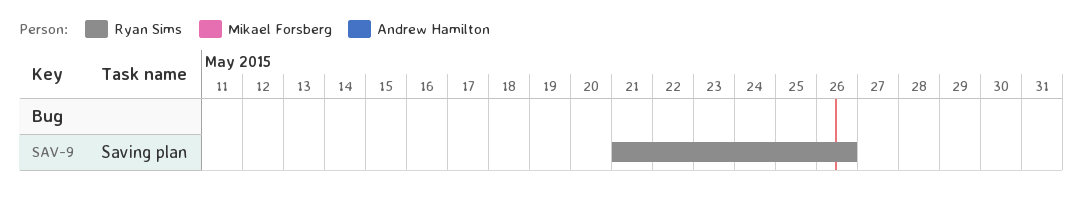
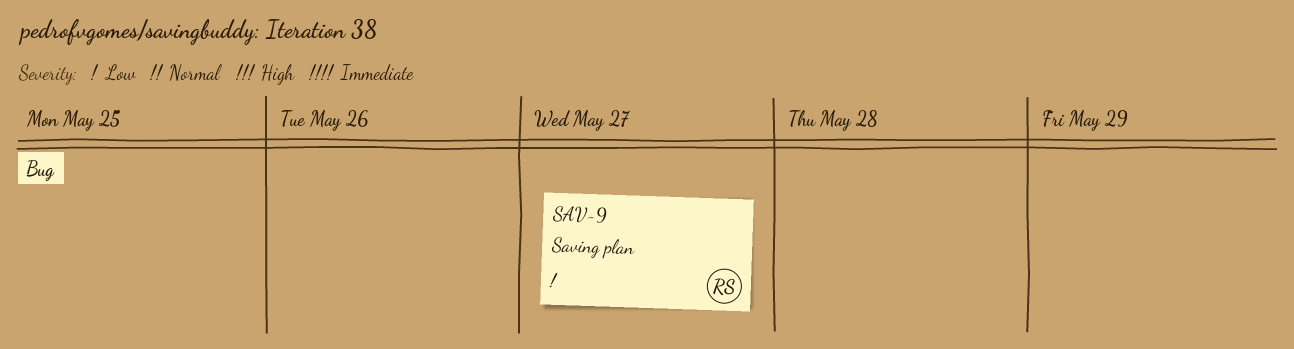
SAV-9, due: May 26 -> May 27

